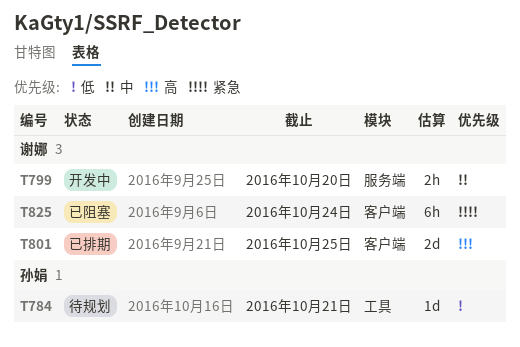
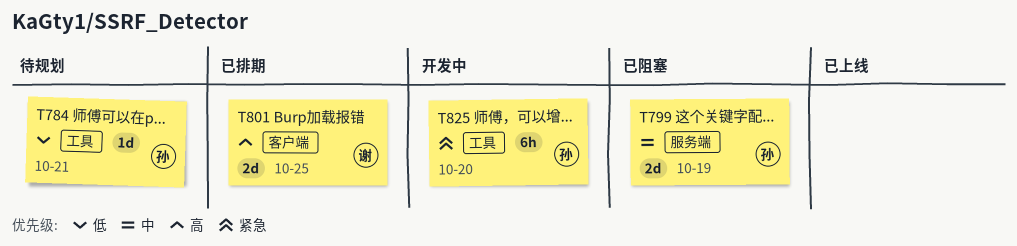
T799, status: 开发中 -> 已阻塞
T799, owner: 谢娜 -> 孙娟
T799, estimate: 2h -> 2d
T799, due: Oct 20 -> Oct 19
T825, status: 已阻塞 -> 开发中
T825, owner: 谢娜 -> 孙娟
T825, label: 客户端 -> 工具
T825, due: Oct 24 -> Oct 20

